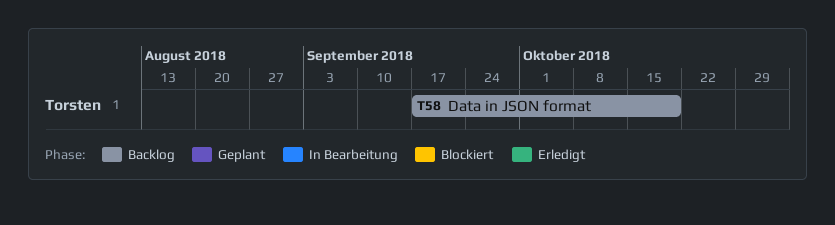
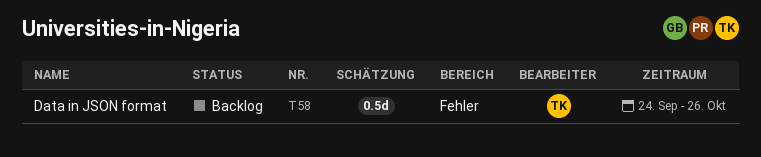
T58, start: Sep 17 -> Sep 24
T58, due: Oct 19 -> Oct 26

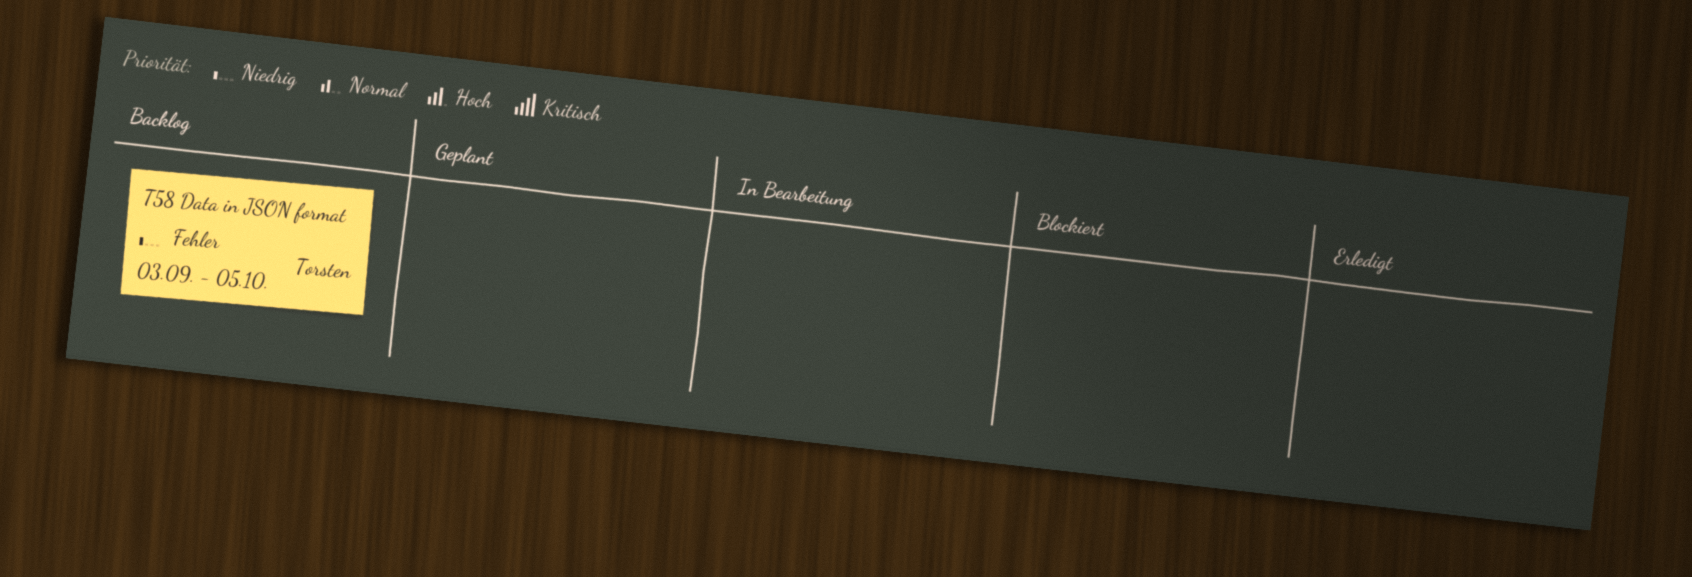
T58, start: Sep 24 -> Sep 3
T58, due: Oct 26 -> Oct 5

